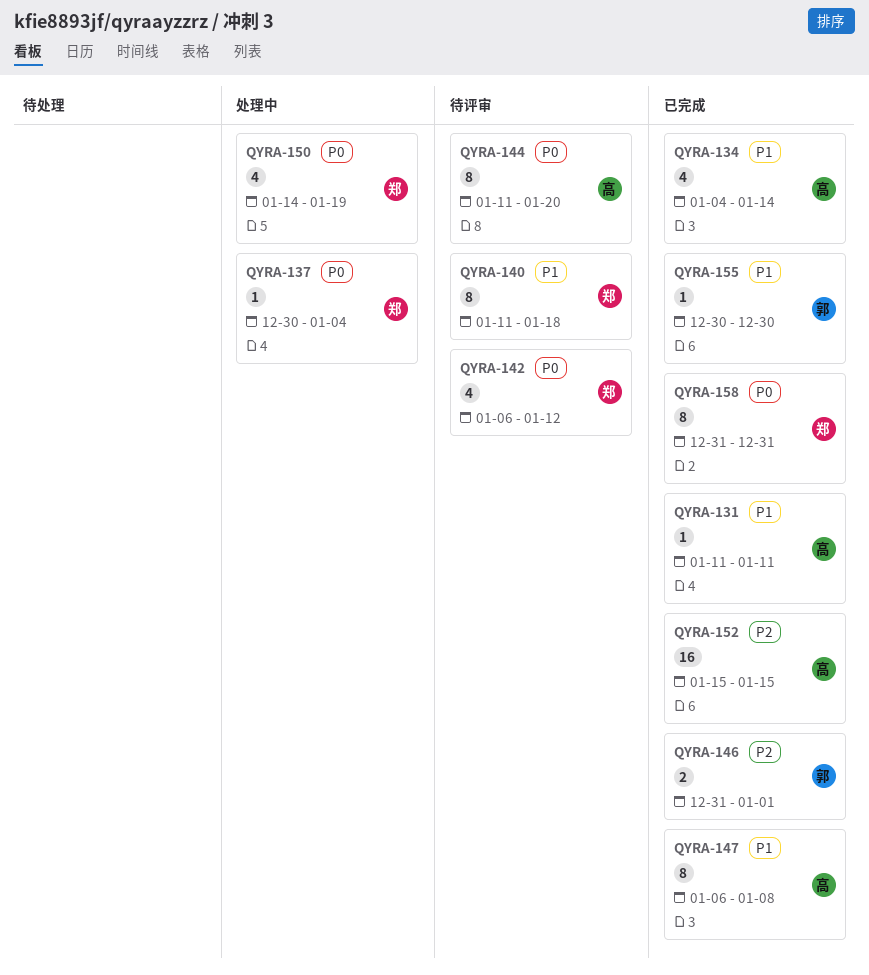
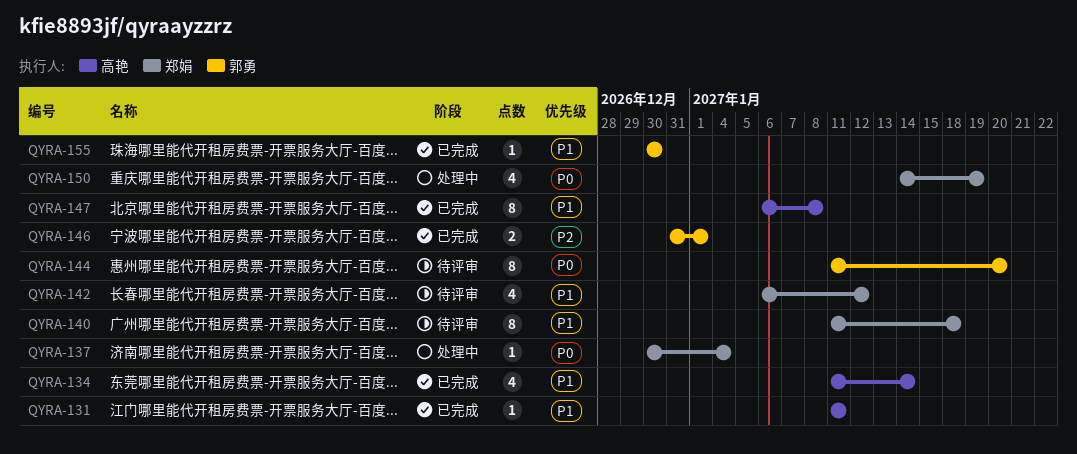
QYRA-134, start: Jan 4 -> Jan 11
QYRA-142, priority: P0 -> P1
QYRA-144, owner: 高艳 -> 郭勇
QYRA-152: present -> none
QYRA-158: present -> none

